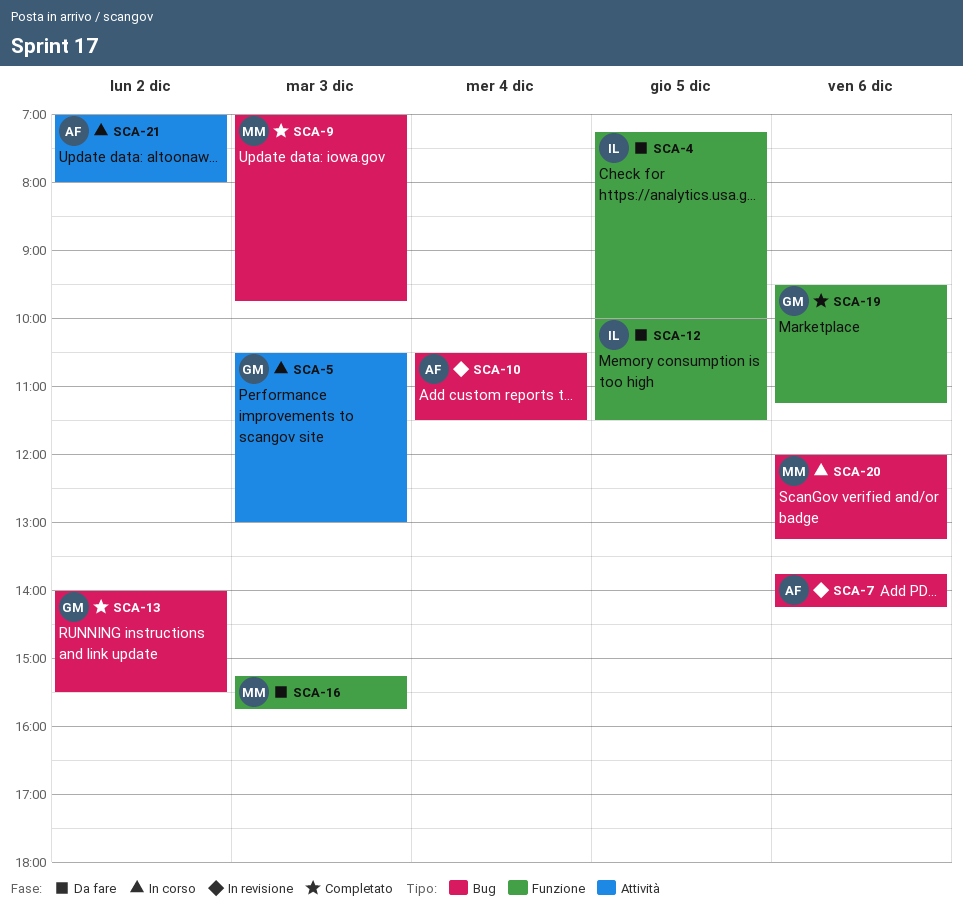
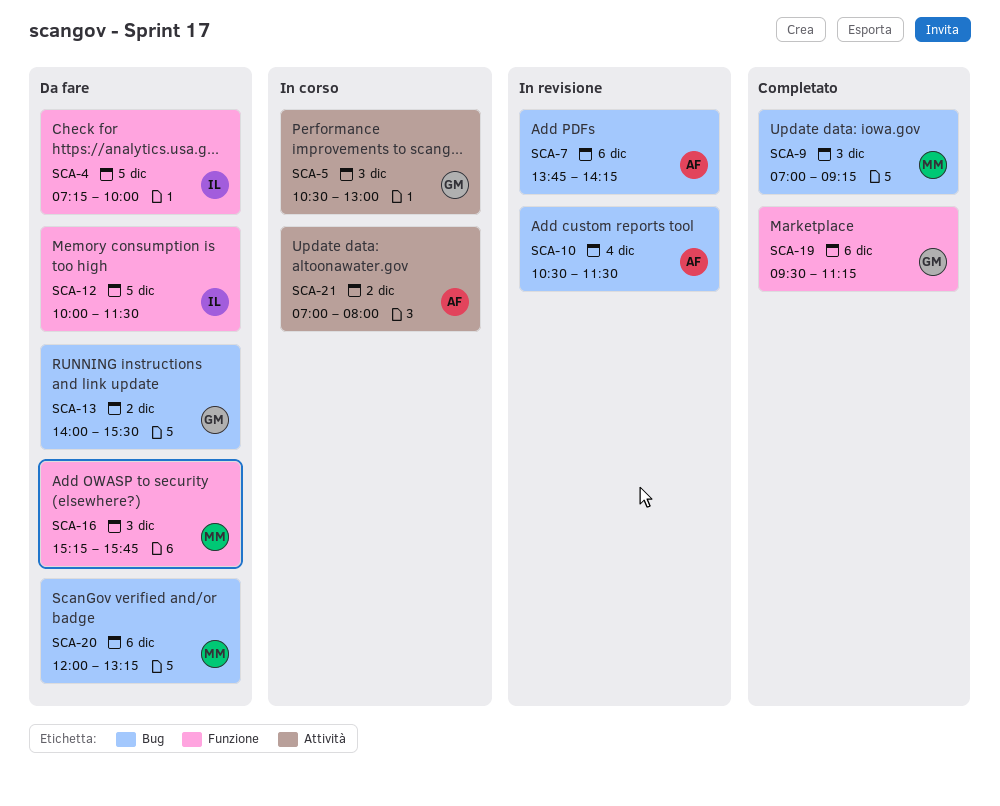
SCA-9, ends: 09:45 -> 09:15
SCA-13, status: Completato -> Da fare
SCA-20, status: In corso -> Da fare

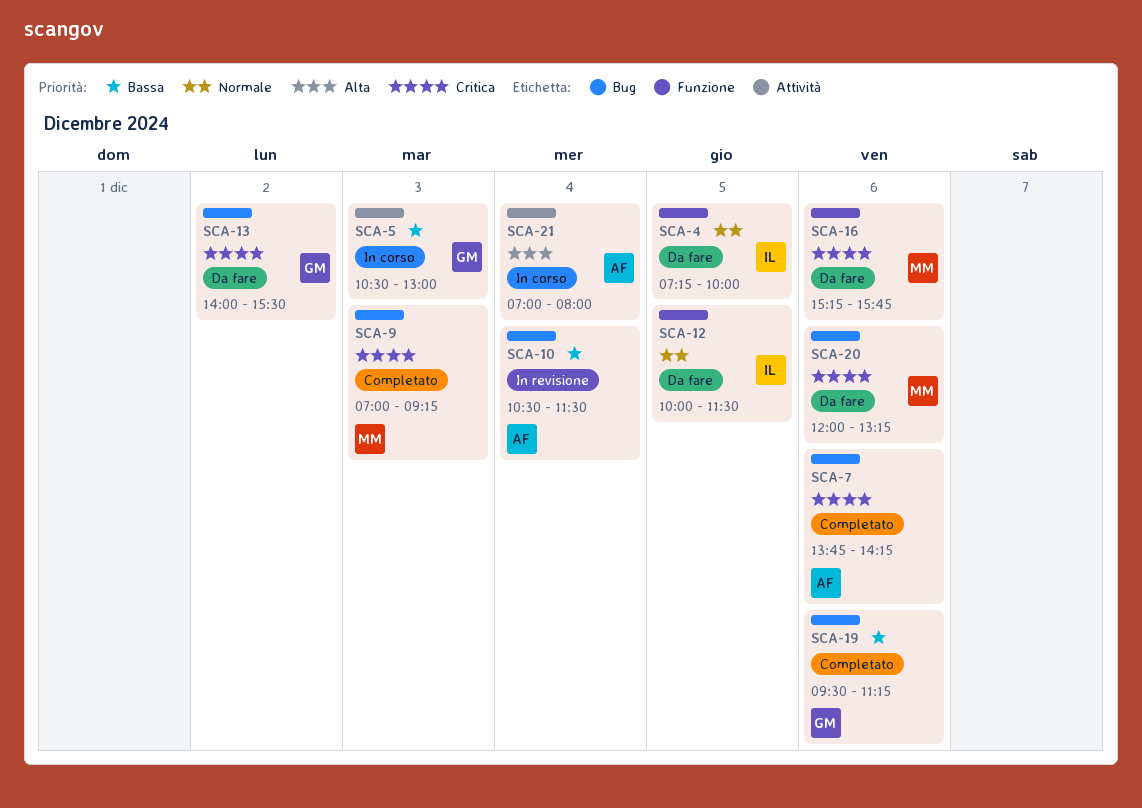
SCA-7, status: In revisione -> Completato
SCA-16, day: Dec 3 -> Dec 6
SCA-19, label: Funzione -> Bug
SCA-21, day: Dec 2 -> Dec 4

